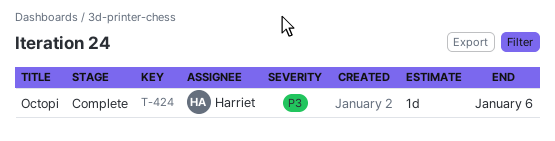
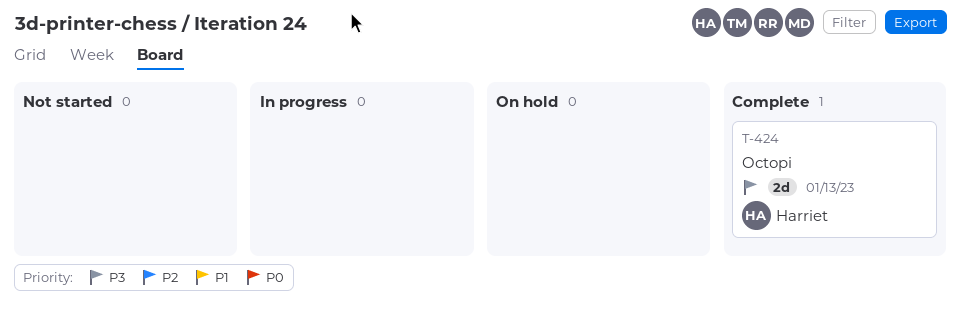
T-424, estimate: 1d -> 2d
T-424, due: Jan 6 -> Jan 13

